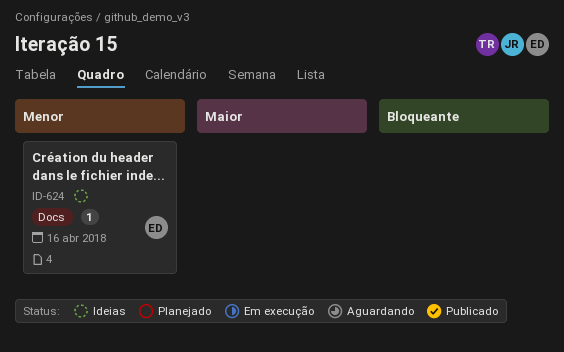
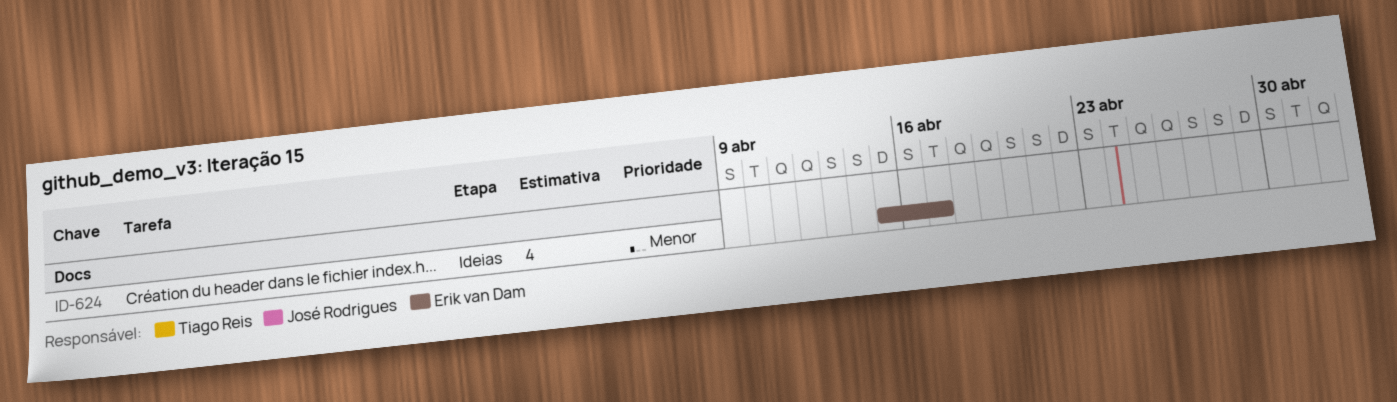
ID-624, estimate: 1 -> 4
ID-624, due: Apr 16 -> Apr 17

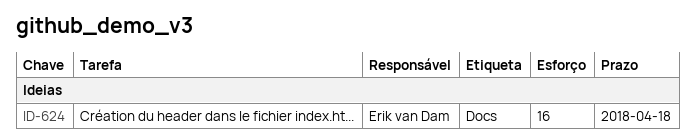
ID-624, estimate: 4 -> 16
ID-624, due: Apr 17 -> Apr 18

